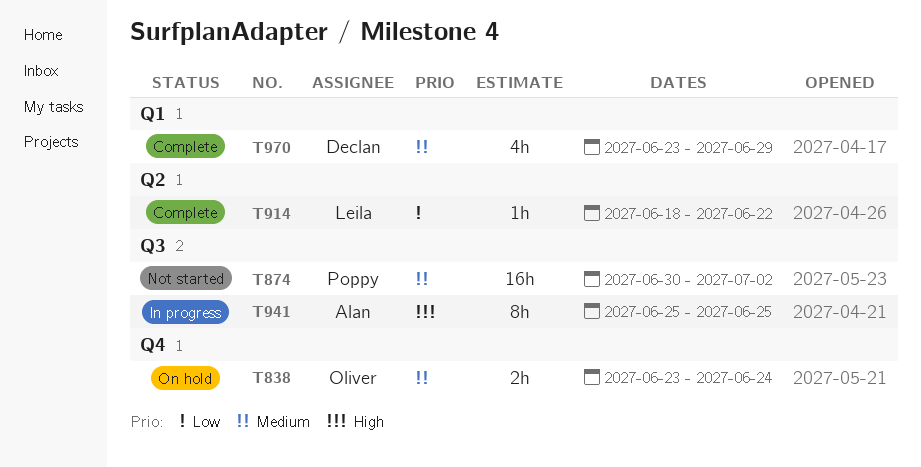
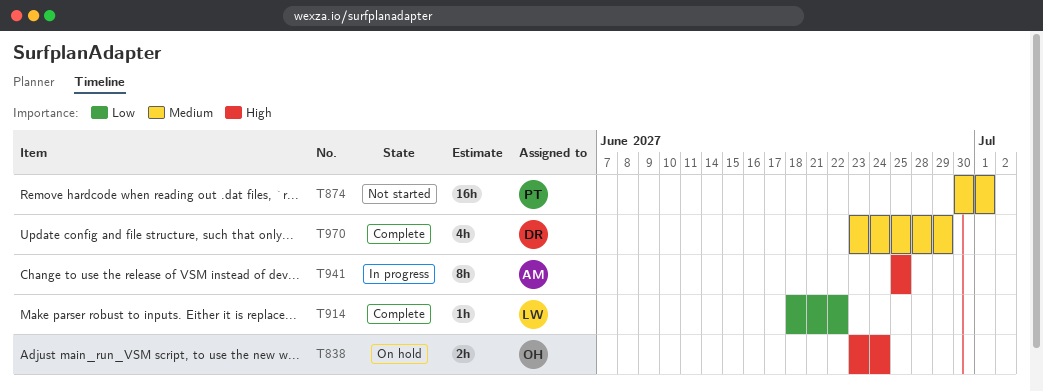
T838, priority: Medium -> High
T874, due: Jul 2 -> Jul 1

